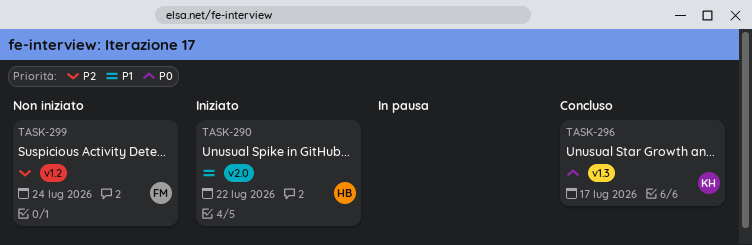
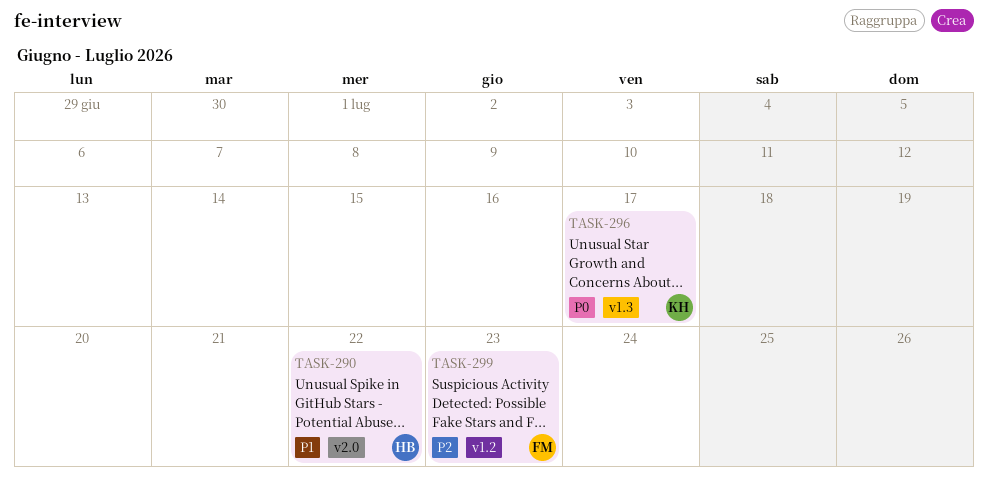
TASK-299, due: Jul 24 -> Jul 23

